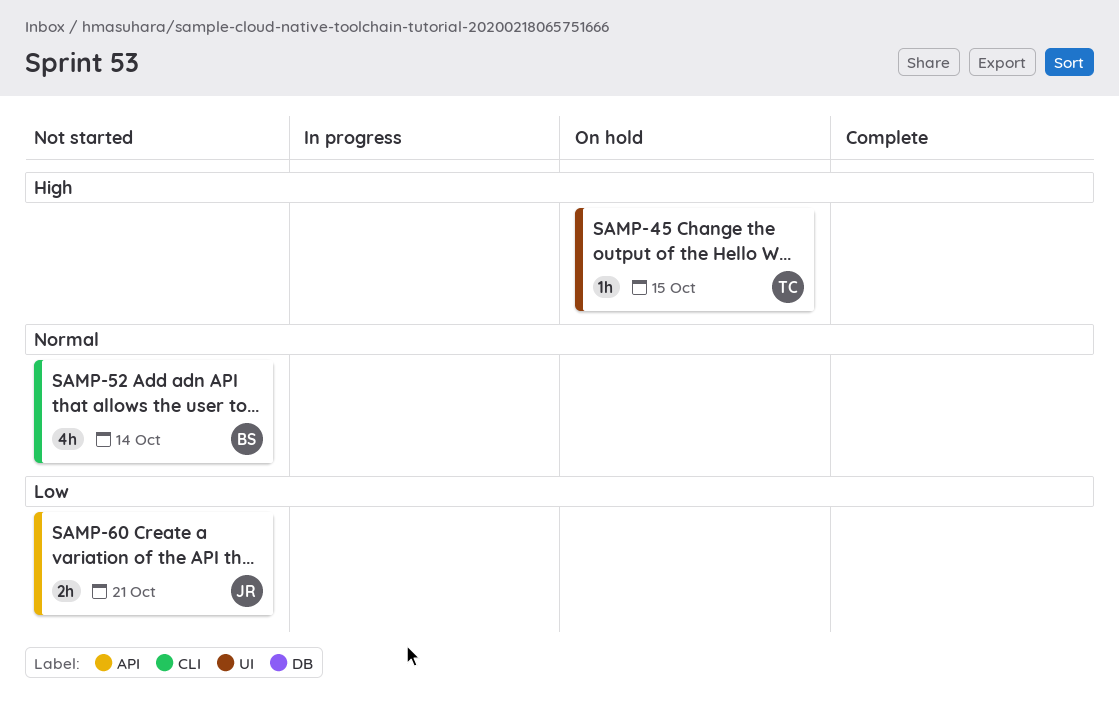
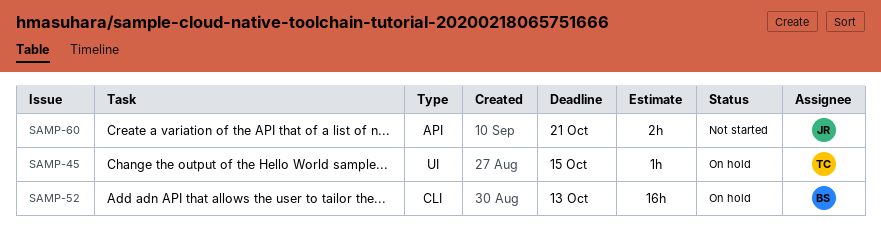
SAMP-52, status: Not started -> On hold
SAMP-52, estimate: 4h -> 16h
SAMP-52, due: Oct 14 -> Oct 13

